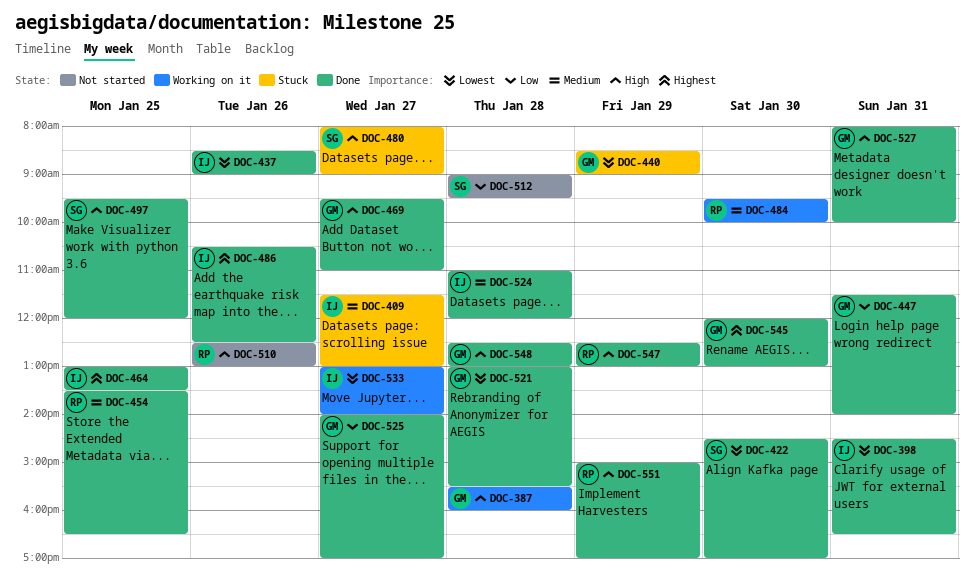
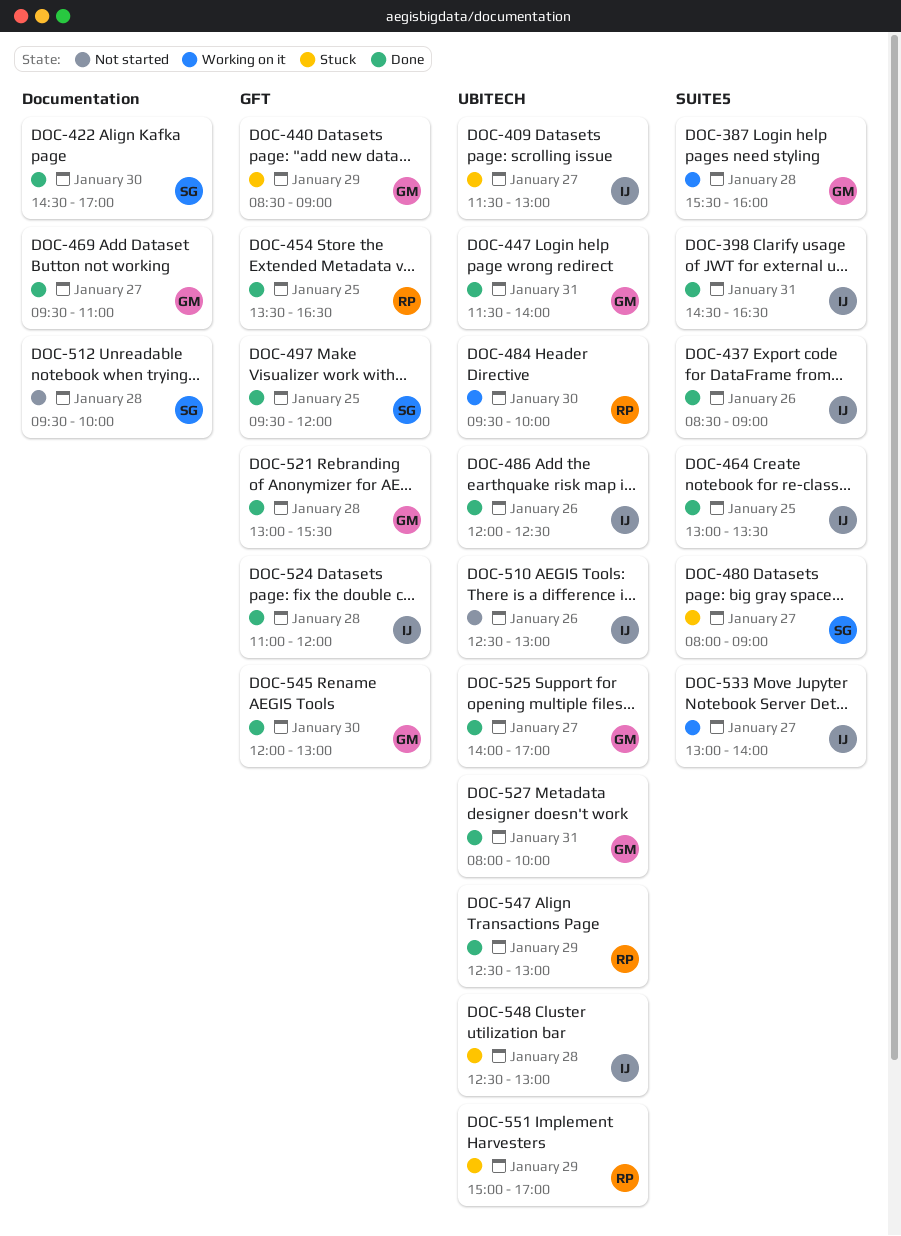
DOC-486, begins: 10:30 -> 12:00
DOC-510, owner: RP -> IJ
DOC-512, begins: 09:00 -> 09:30
DOC-512, ends: 09:30 -> 10:00
DOC-548, status: Done -> Stuck
DOC-548, owner: GM -> IJ
DOC-551, status: Done -> Stuck

